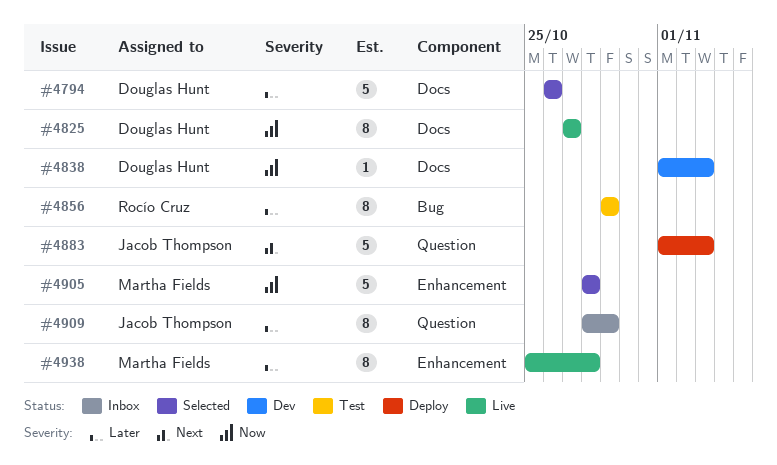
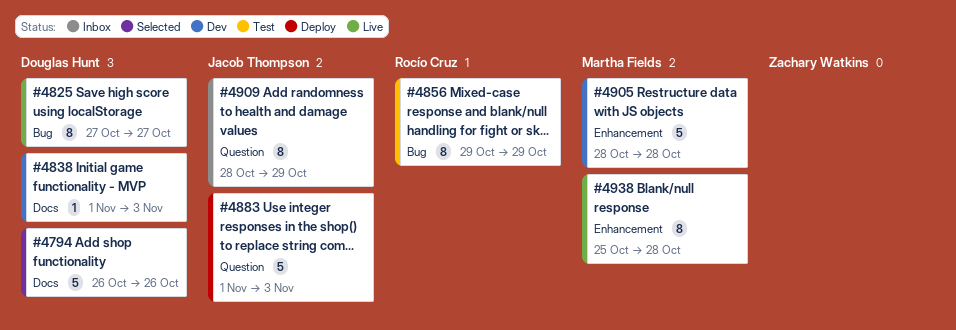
#4825, label: Docs -> Bug
#4905, status: Selected -> Dev

